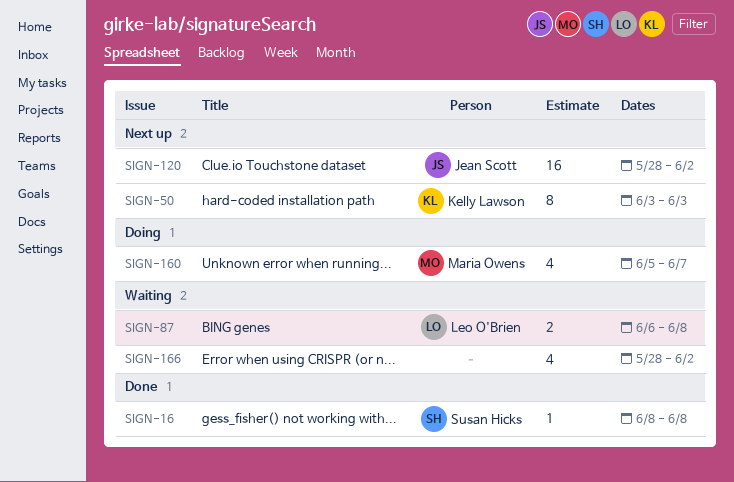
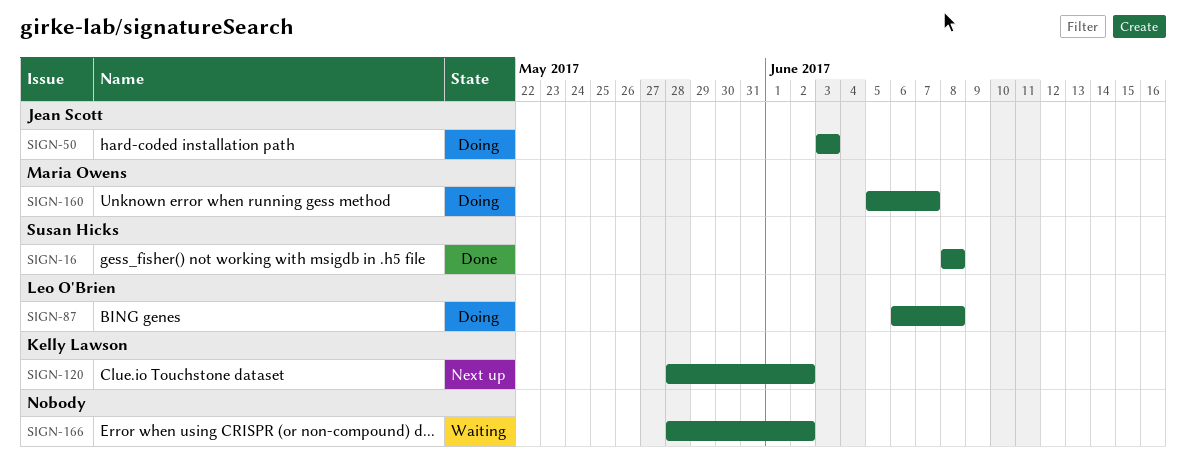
SIGN-50, status: Next up -> Doing
SIGN-50, owner: Kelly Lawson -> Jean Scott
SIGN-87, status: Waiting -> Doing
SIGN-120, owner: Jean Scott -> Kelly Lawson

